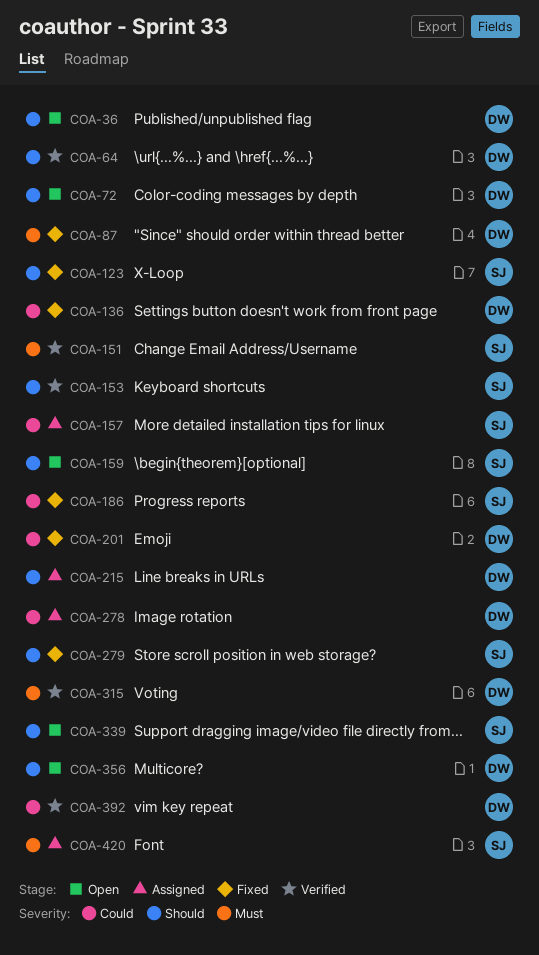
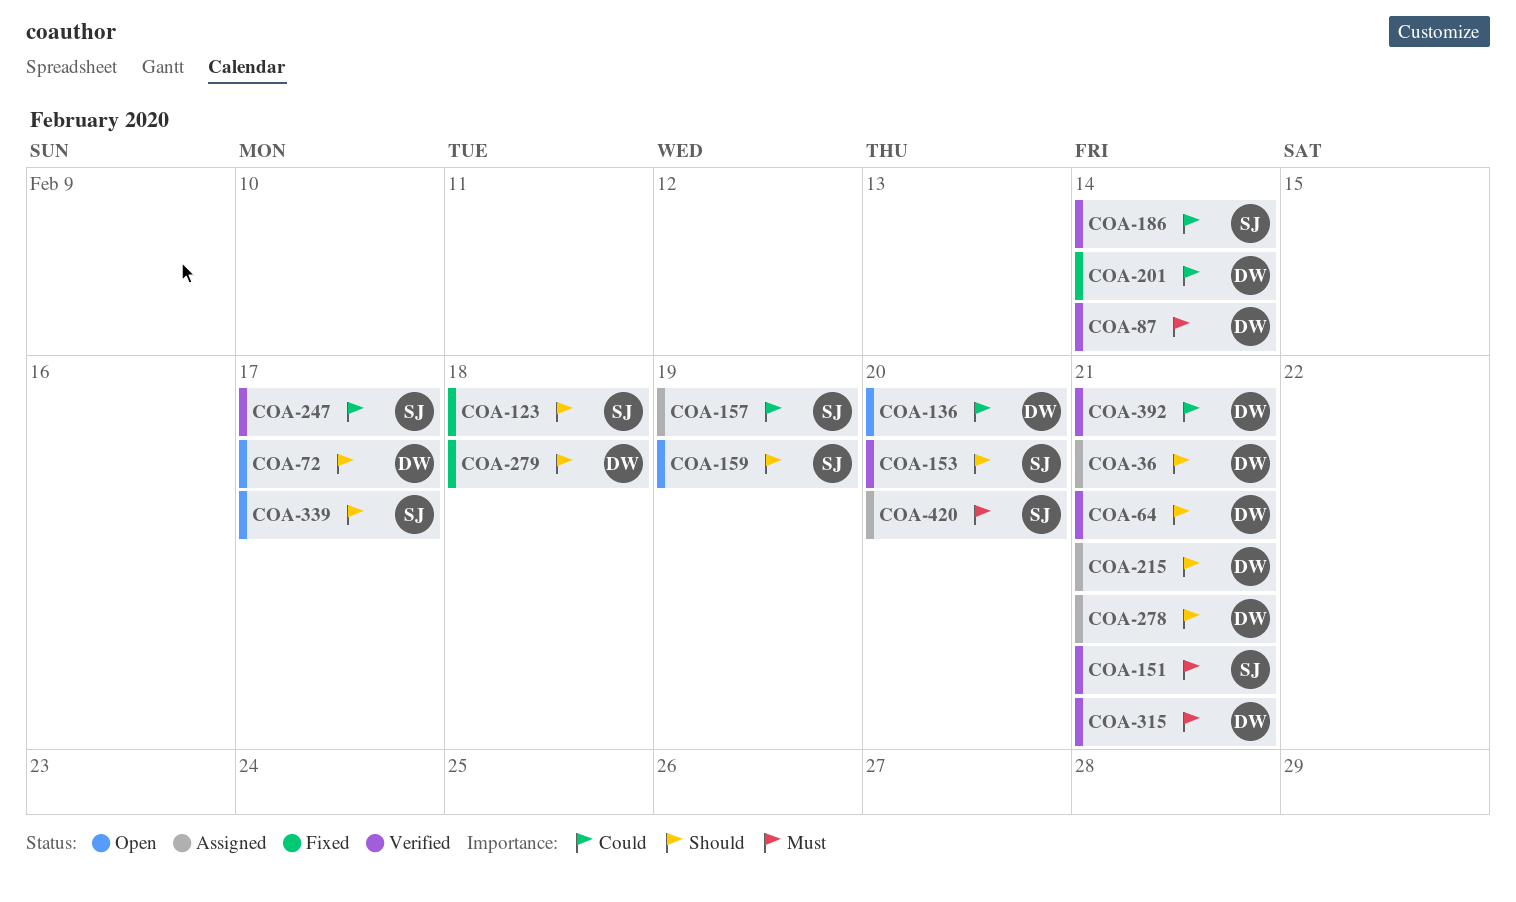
COA-36, status: Open -> Assigned
COA-87, status: Fixed -> Verified
COA-136, status: Fixed -> Open
COA-186, status: Fixed -> Verified
COA-247: none -> present
COA-278, priority: Could -> Should
COA-279, owner: SJ -> DW
COA-356: present -> none

